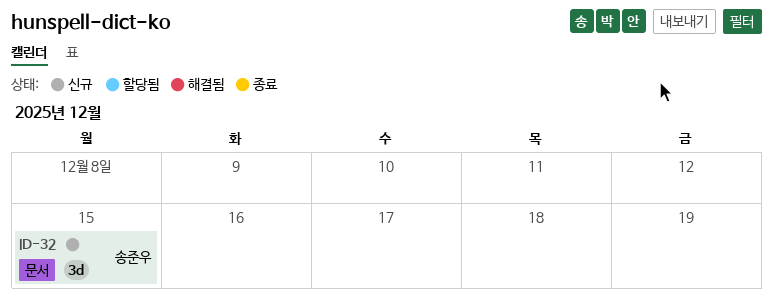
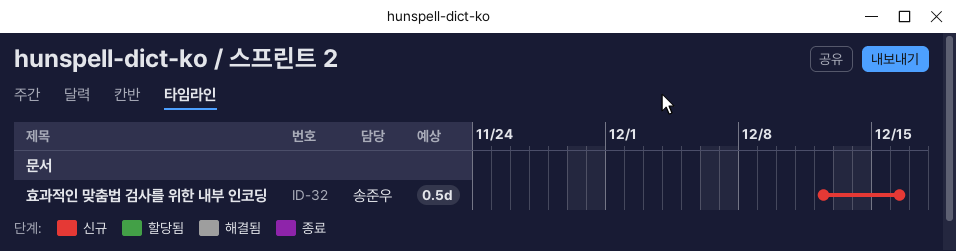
ID-32, estimate: 3d -> 0.5d
ID-32, due: Dec 15 -> Dec 16

